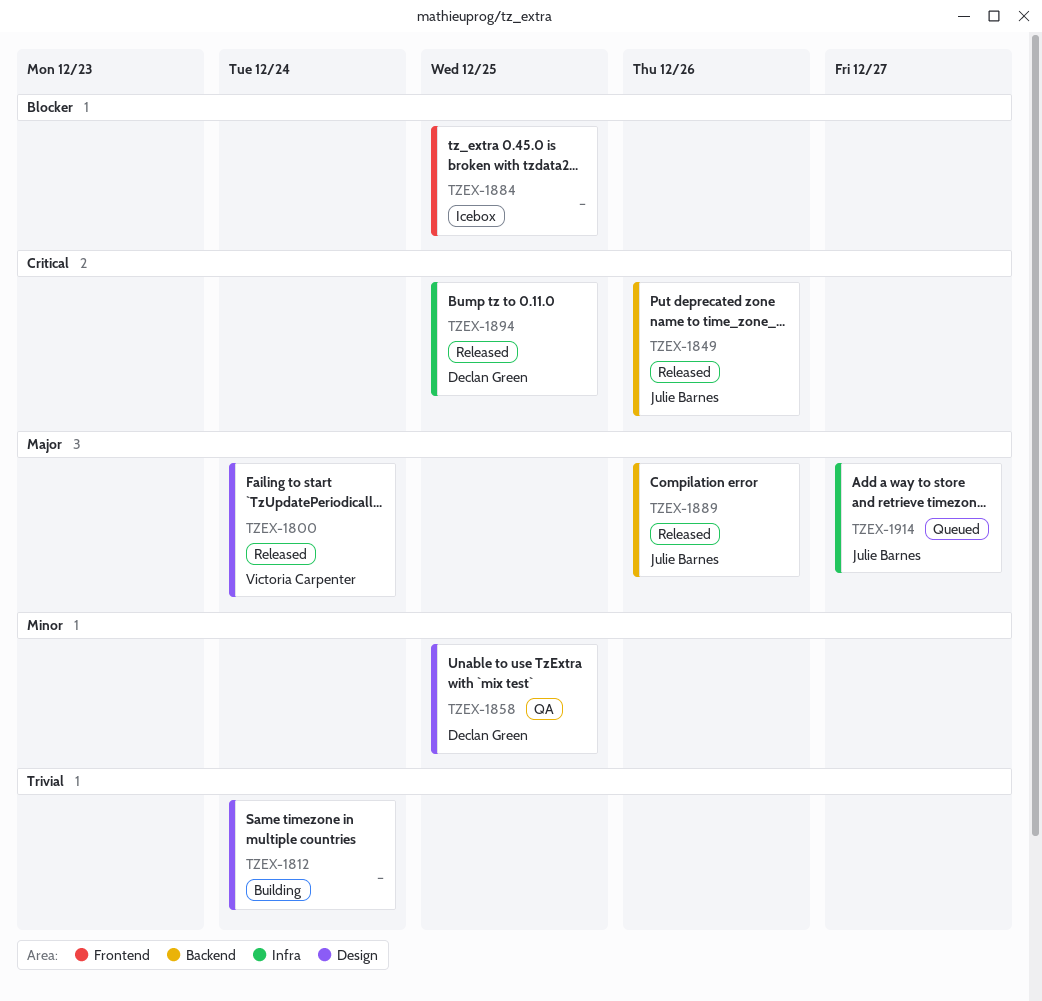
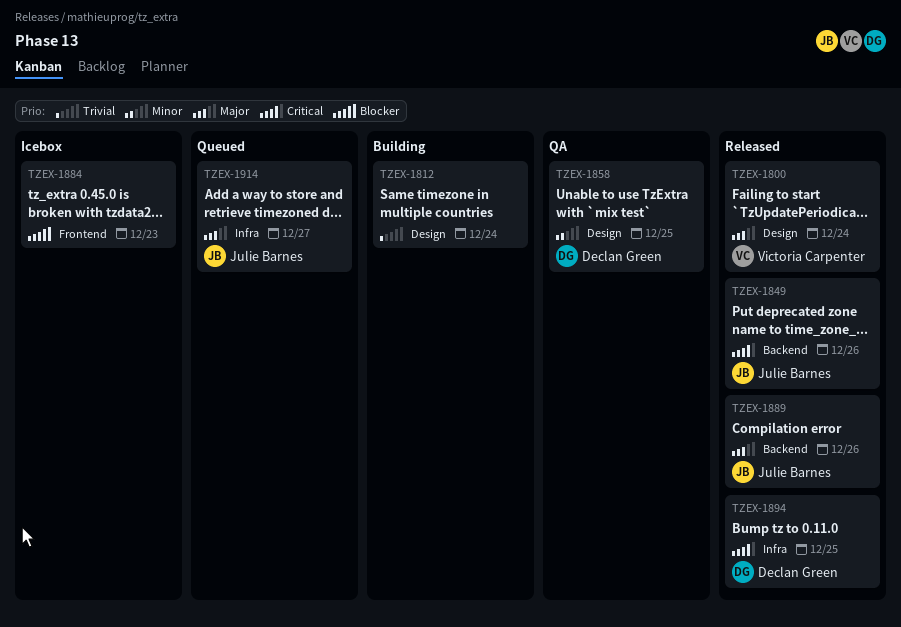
TZEX-1884, due: Dec 25 -> Dec 23

